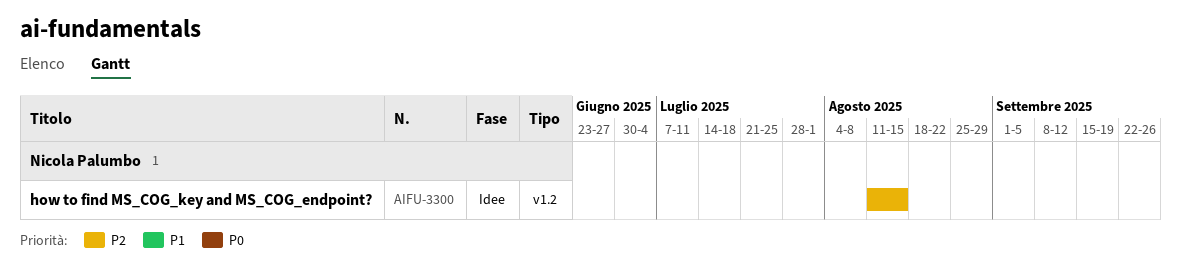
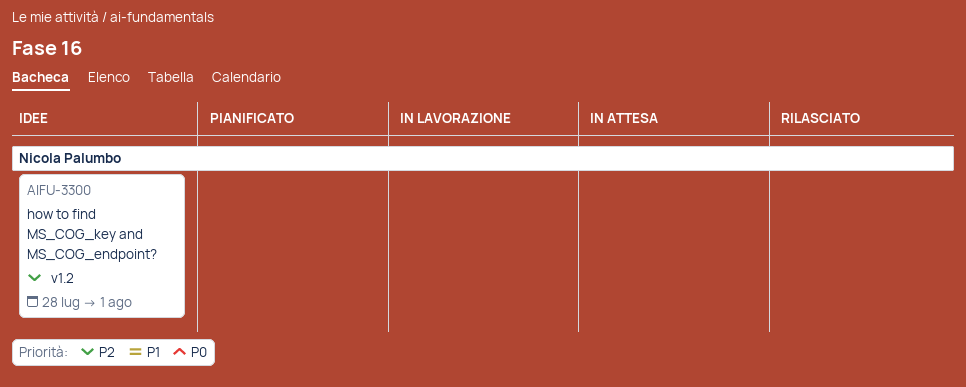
AIFU-3300, start: Aug 11 -> Jul 28
AIFU-3300, due: Aug 15 -> Aug 1

